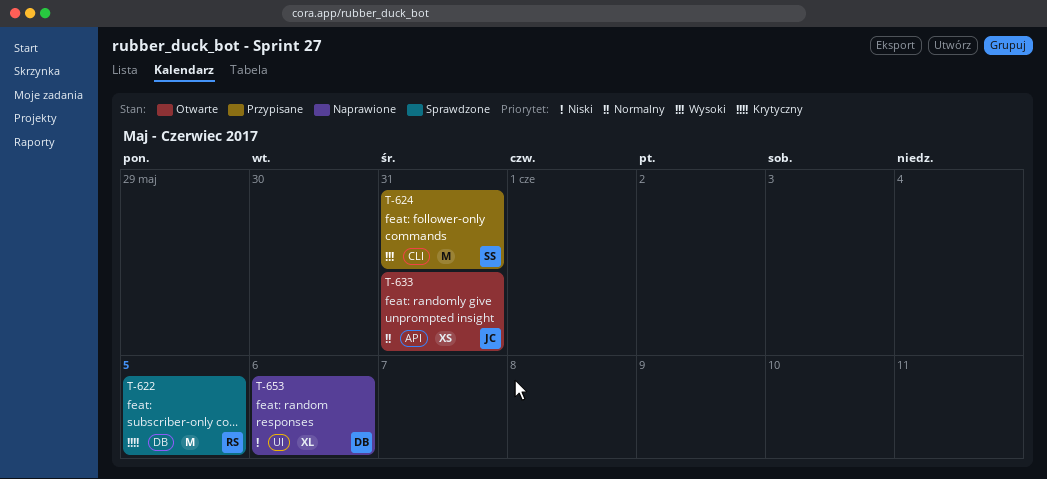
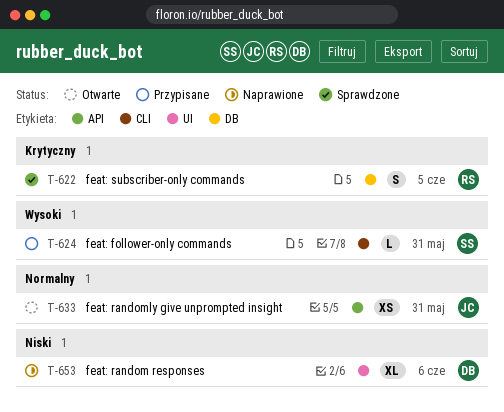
T-622, estimate: M -> S
T-624, estimate: M -> L

